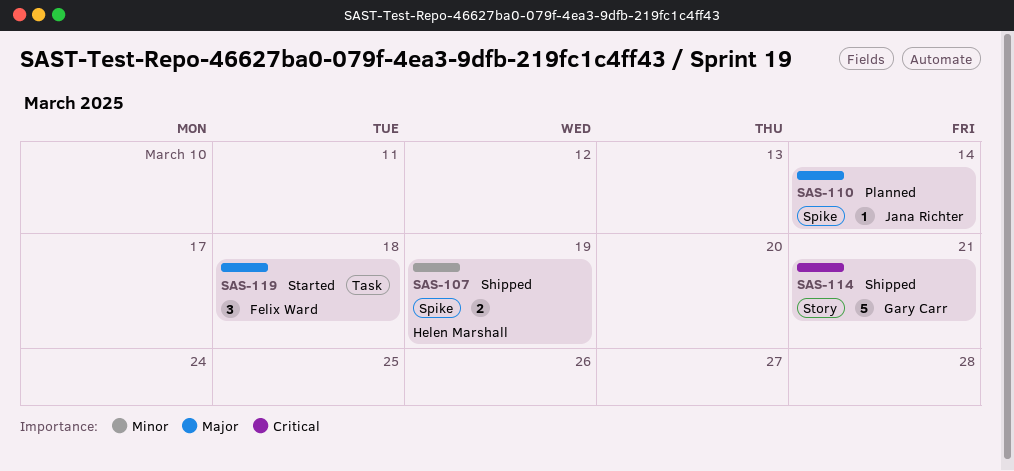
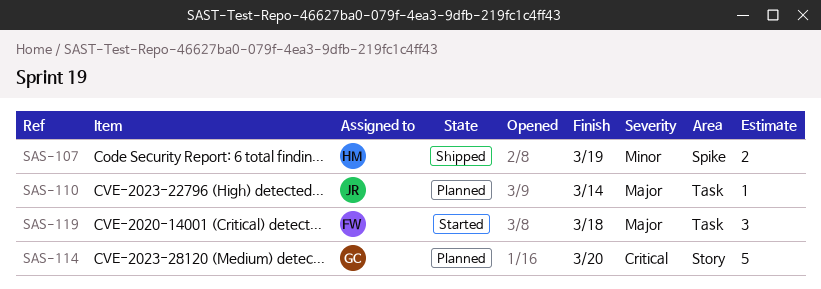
SAS-110, label: Spike -> Task
SAS-114, status: Shipped -> Planned
SAS-114, due: Mar 21 -> Mar 20

